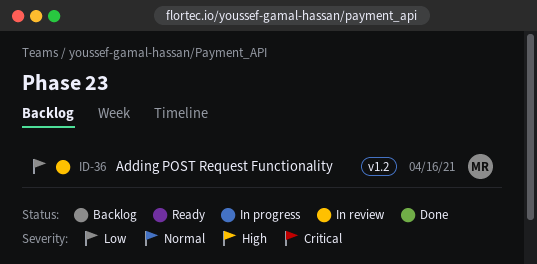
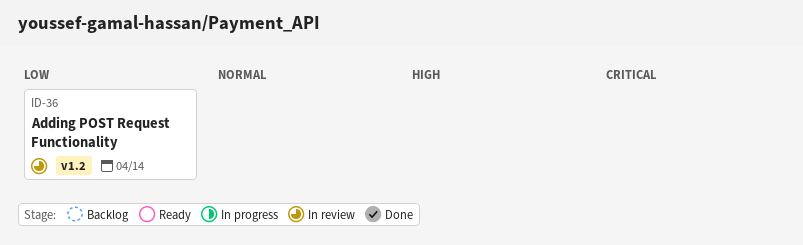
ID-36, due: Apr 16 -> Apr 14

